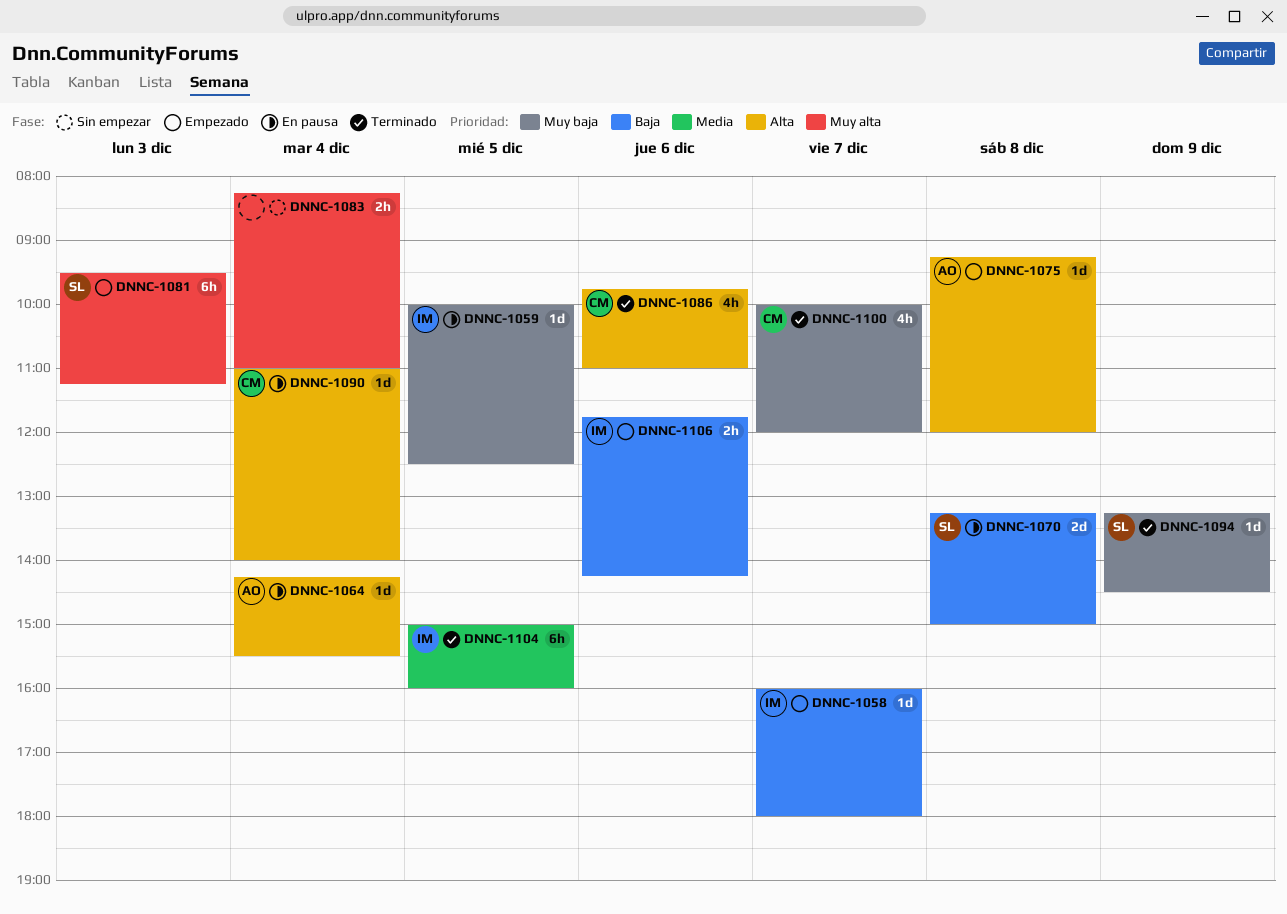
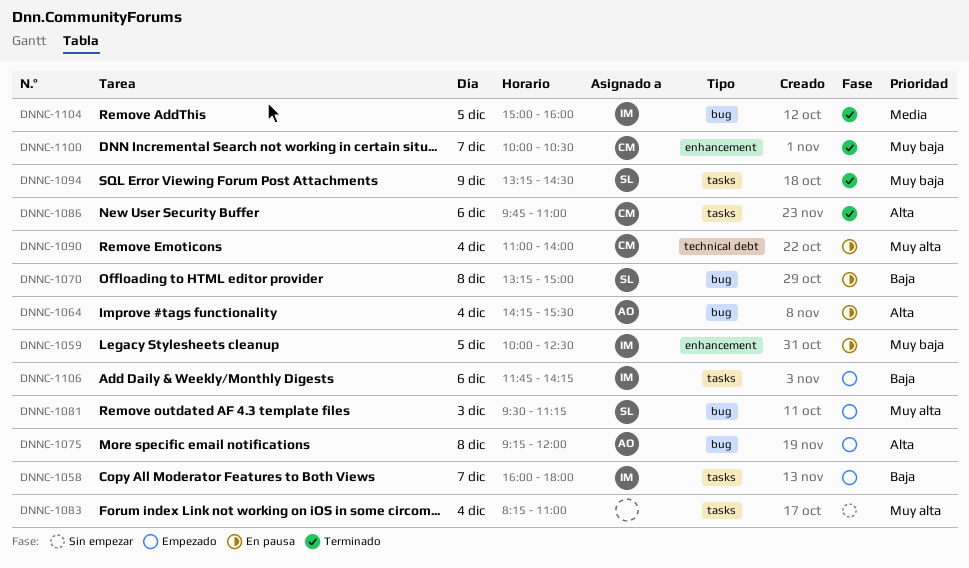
DNNC-1090, priority: Alta -> Muy alta
DNNC-1100, ends: 12:00 -> 10:30

